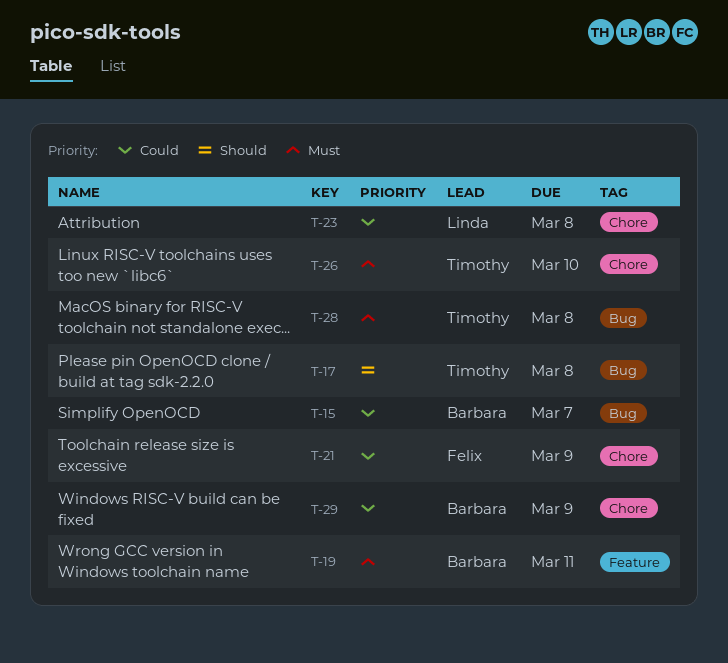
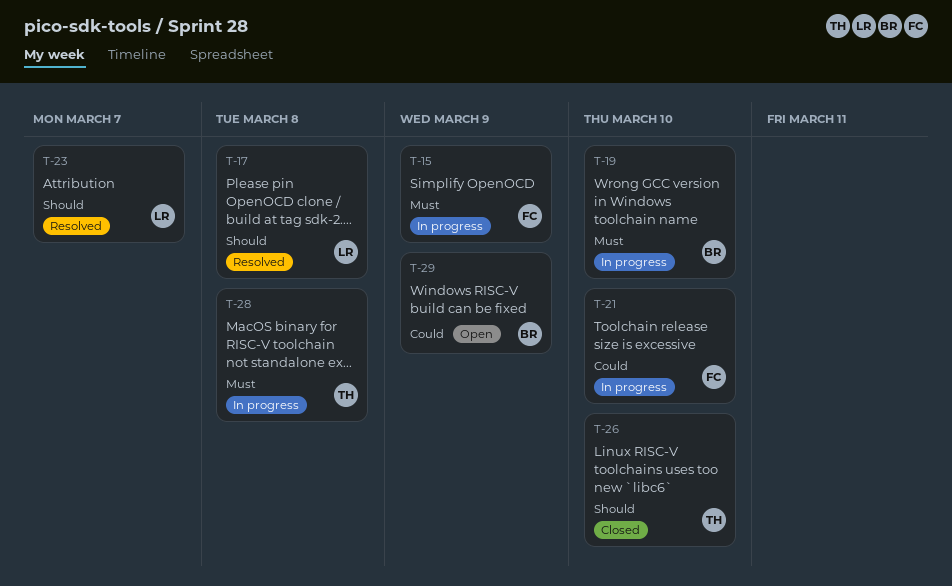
T-15, owner: Barbara -> Felix
T-15, priority: Could -> Must
T-15, due: Mar 7 -> Mar 9
T-17, owner: Timothy -> Linda
T-19, due: Mar 11 -> Mar 10
T-21, due: Mar 9 -> Mar 10
T-23, priority: Could -> Should
T-23, due: Mar 8 -> Mar 7
T-26, priority: Must -> Should

